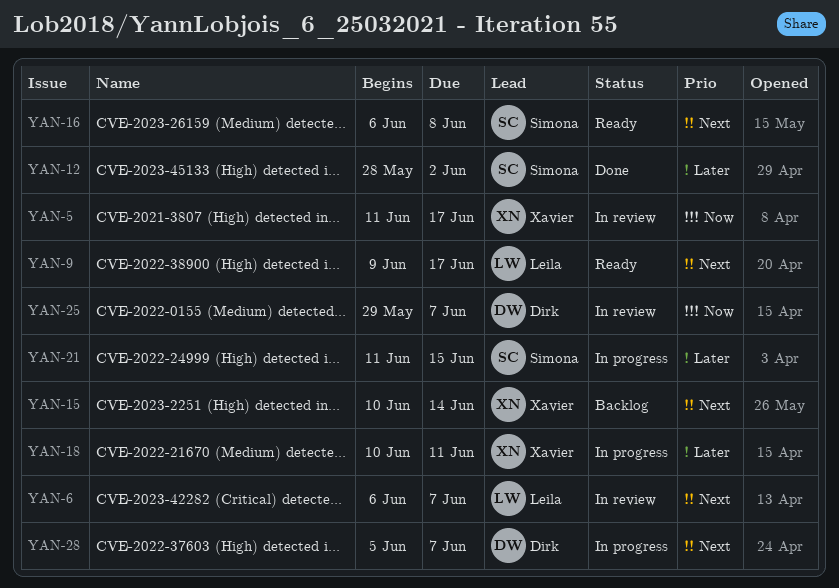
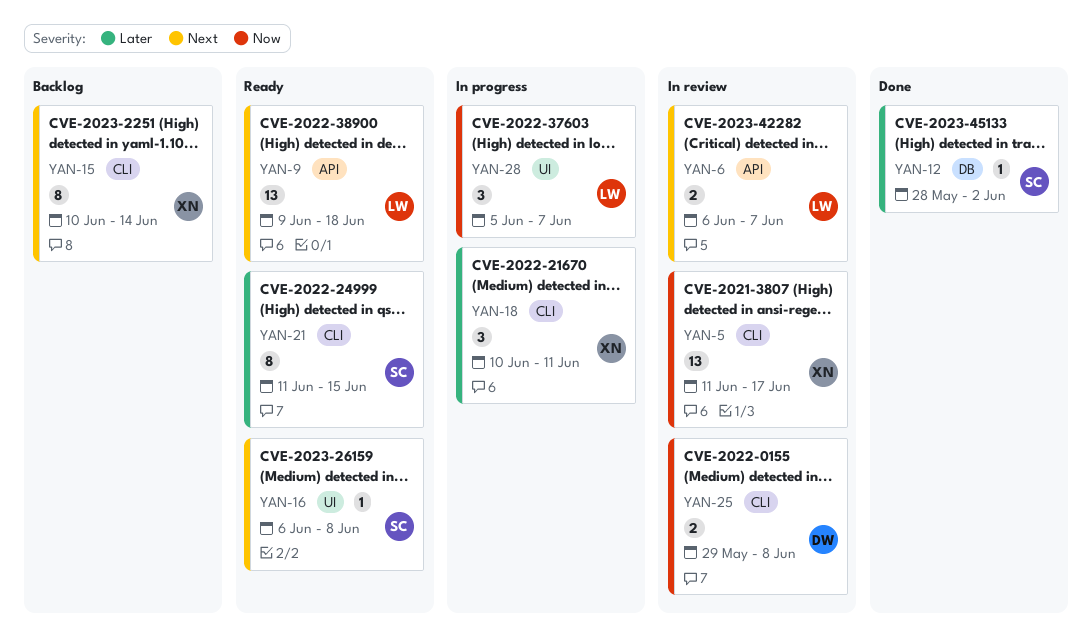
YAN-9, due: Jun 17 -> Jun 18
YAN-21, status: In progress -> Ready
YAN-25, due: Jun 7 -> Jun 8
YAN-28, owner: Dirk -> Leila
YAN-28, priority: Next -> Now

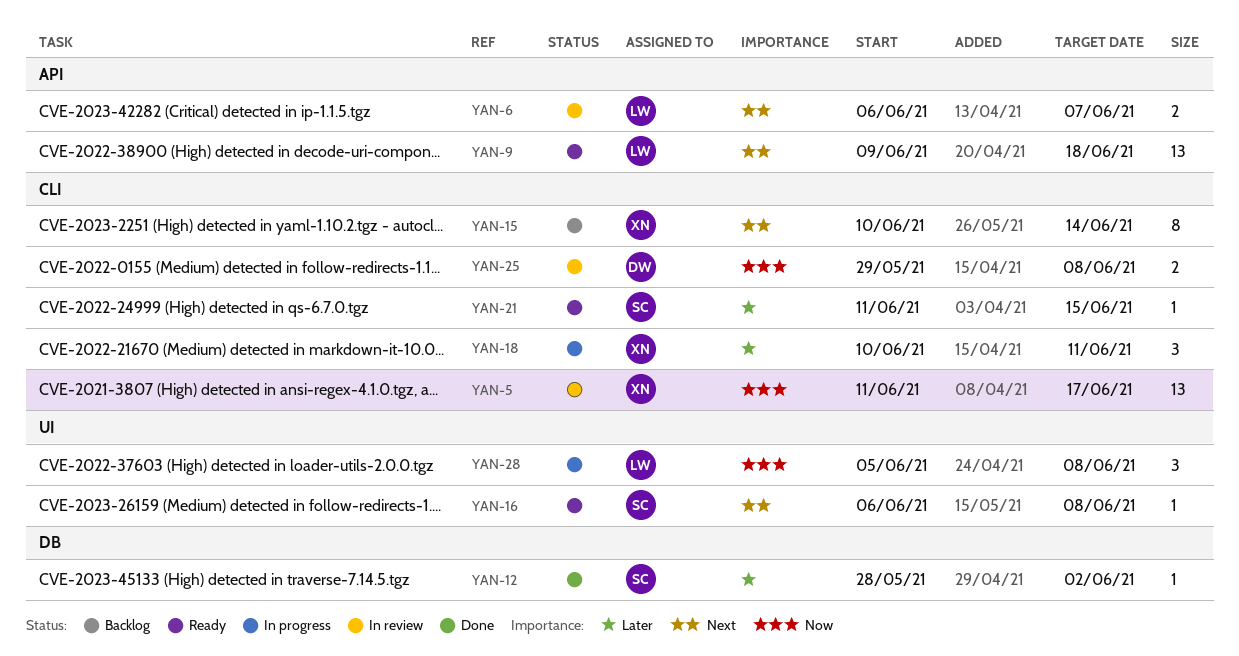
YAN-21, estimate: 8 -> 1
YAN-28, due: Jun 7 -> Jun 8

